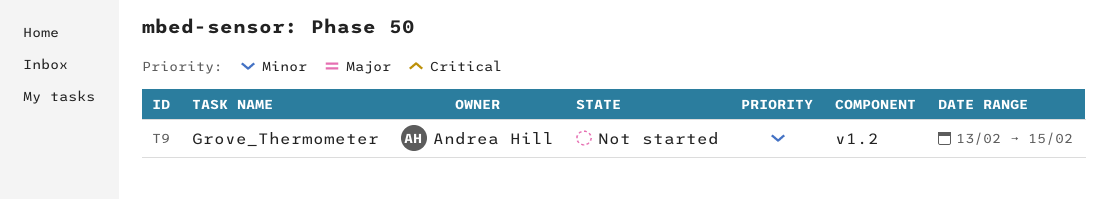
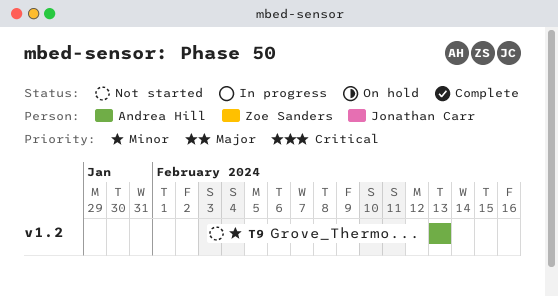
T9, due: Feb 15 -> Feb 13

